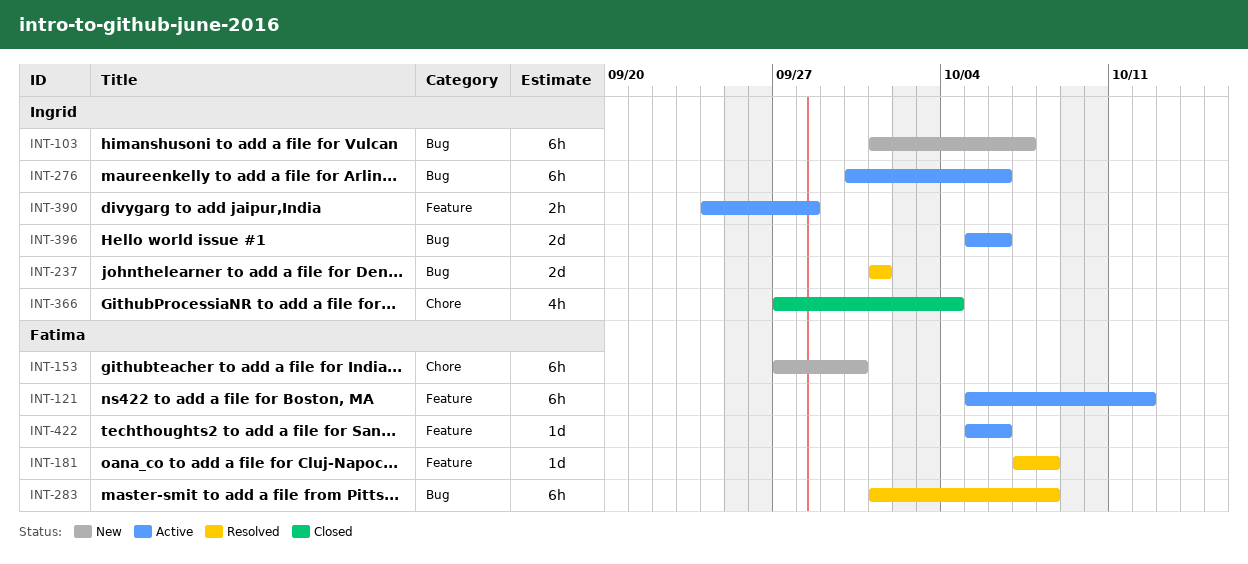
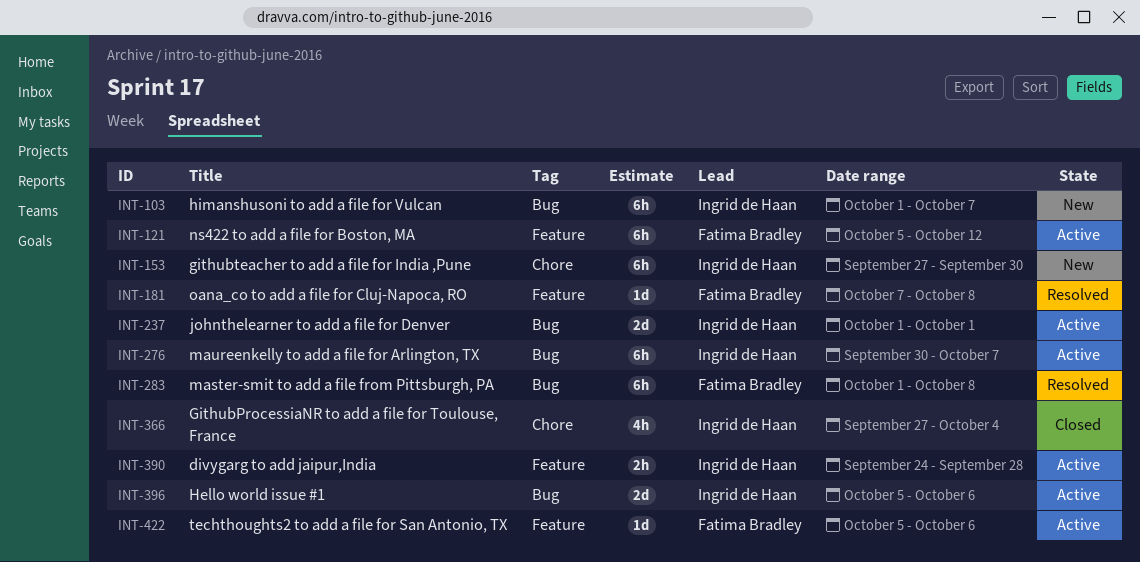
INT-153, owner: Fatima Bradley -> Ingrid de Haan
INT-237, status: Resolved -> Active
INT-276, due: Oct 6 -> Oct 7

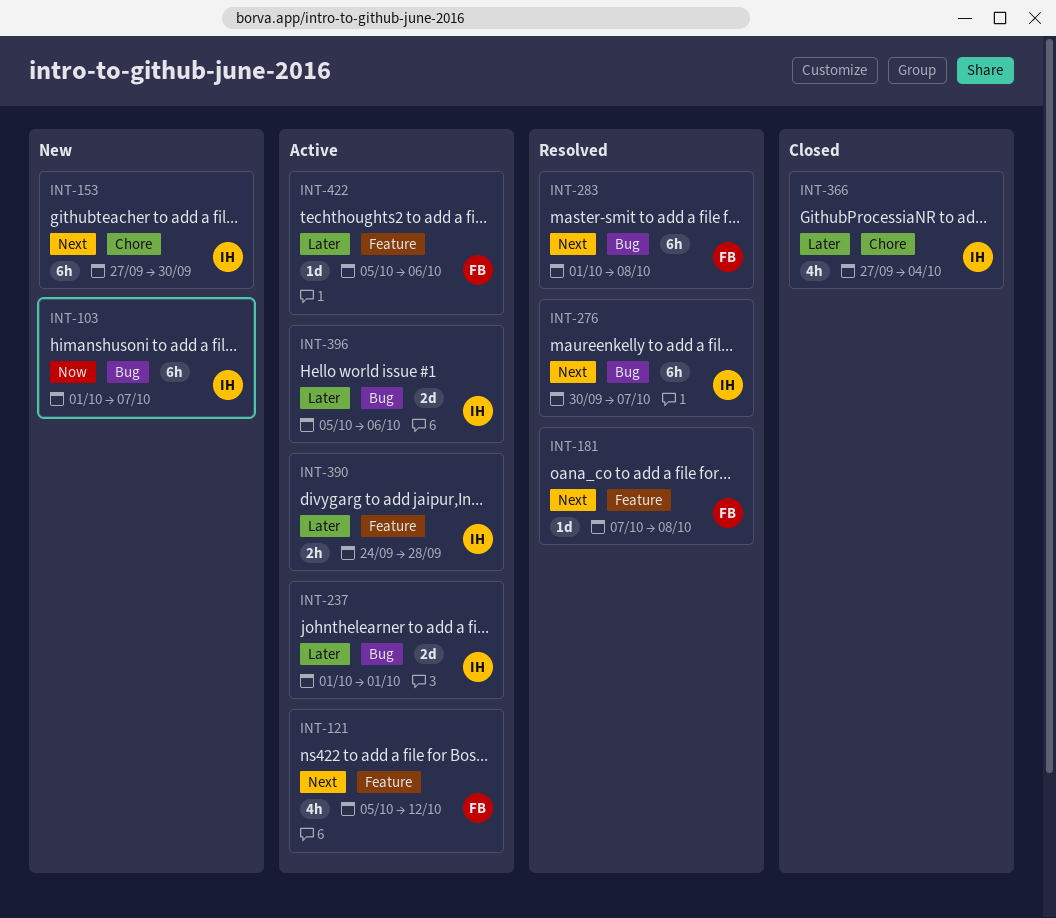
INT-121, estimate: 6h -> 4h
INT-276, status: Active -> Resolved

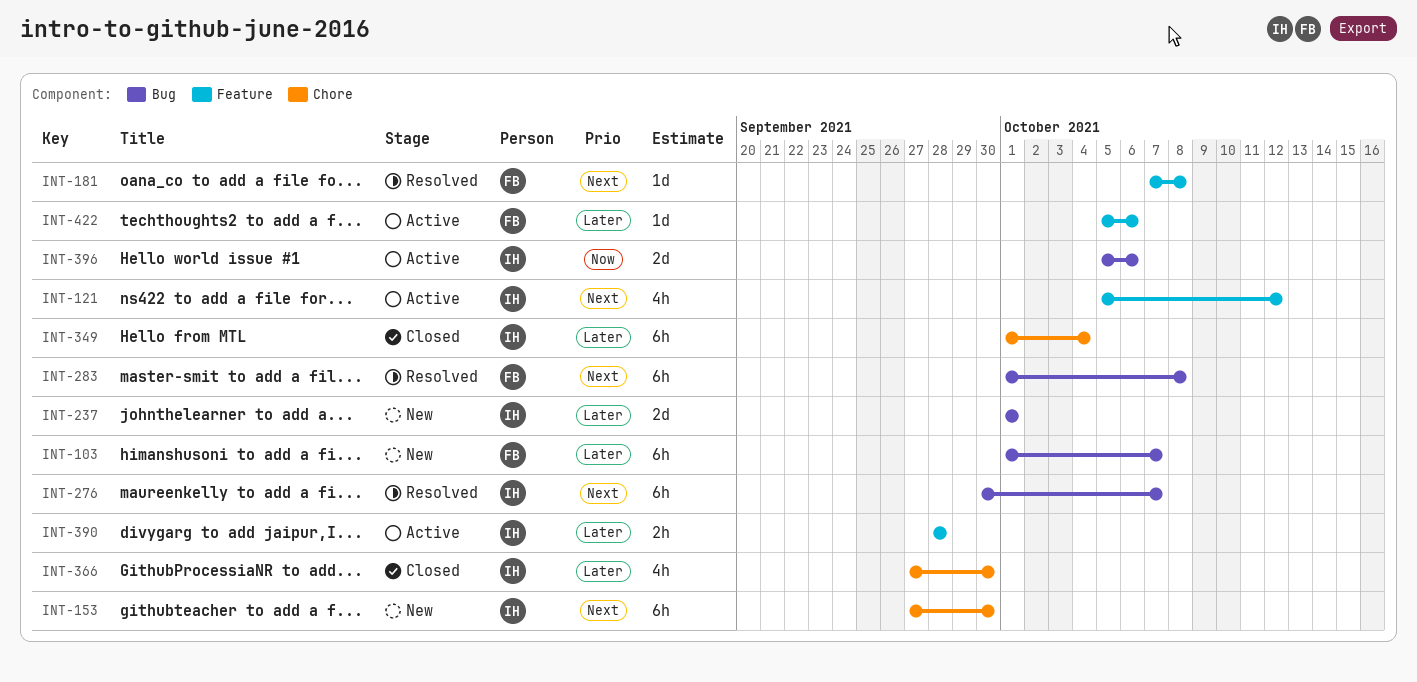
INT-103, owner: IH -> FB
INT-103, priority: Now -> Later
INT-121, owner: FB -> IH
INT-237, status: Active -> New
INT-349: none -> present
INT-366, due: Oct 4 -> Sep 30
INT-390, start: Sep 24 -> Sep 28
INT-396, priority: Later -> Now

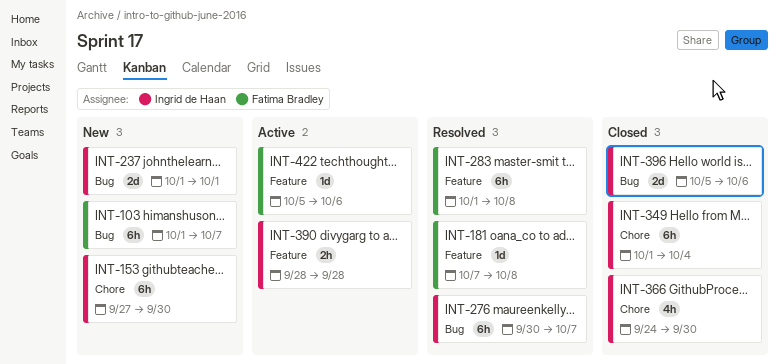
INT-121: present -> none
INT-283, label: Bug -> Feature
INT-366, start: Sep 27 -> Sep 24
INT-396, status: Active -> Closed

